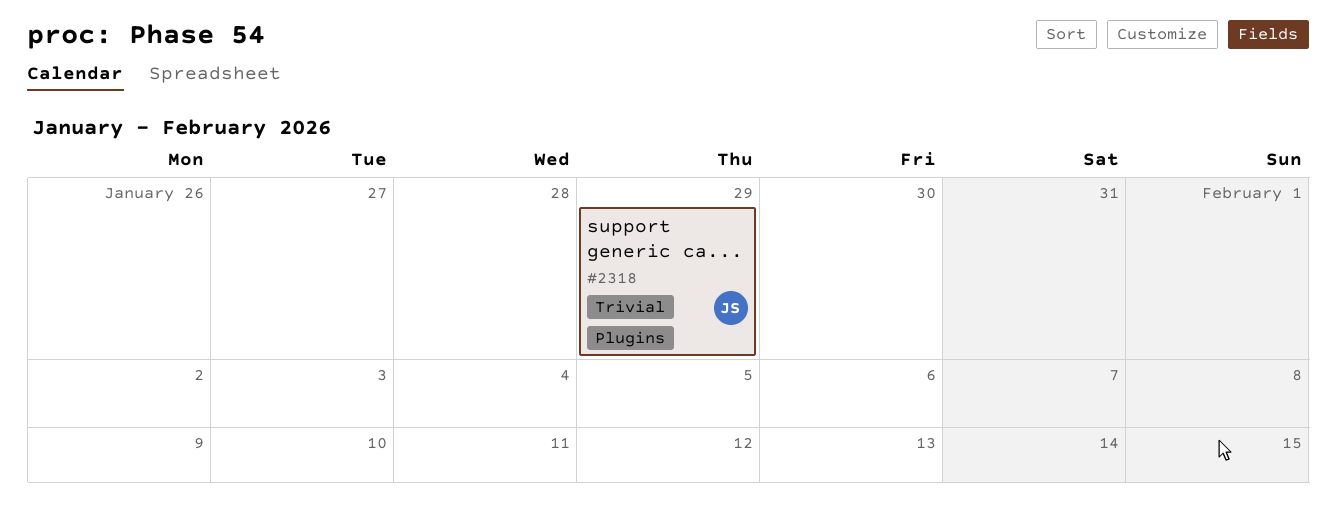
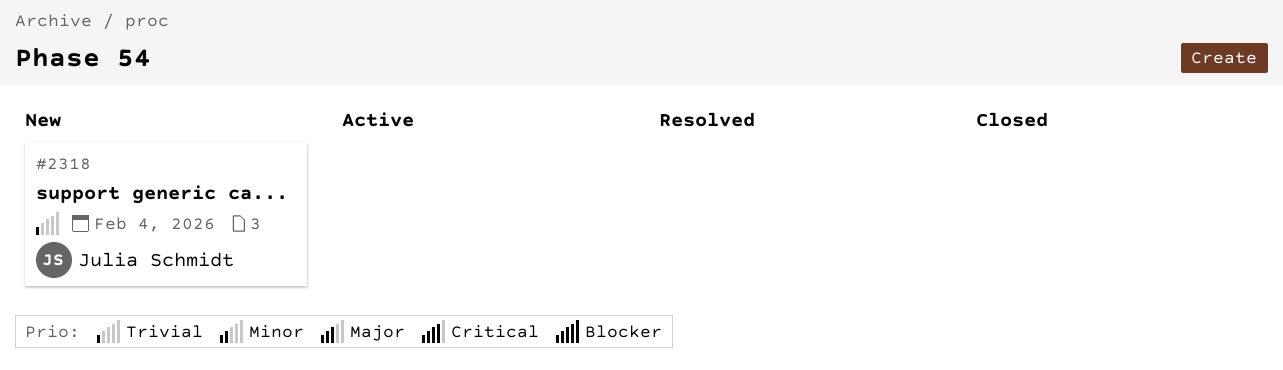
#2318, due: Jan 29 -> Feb 4

